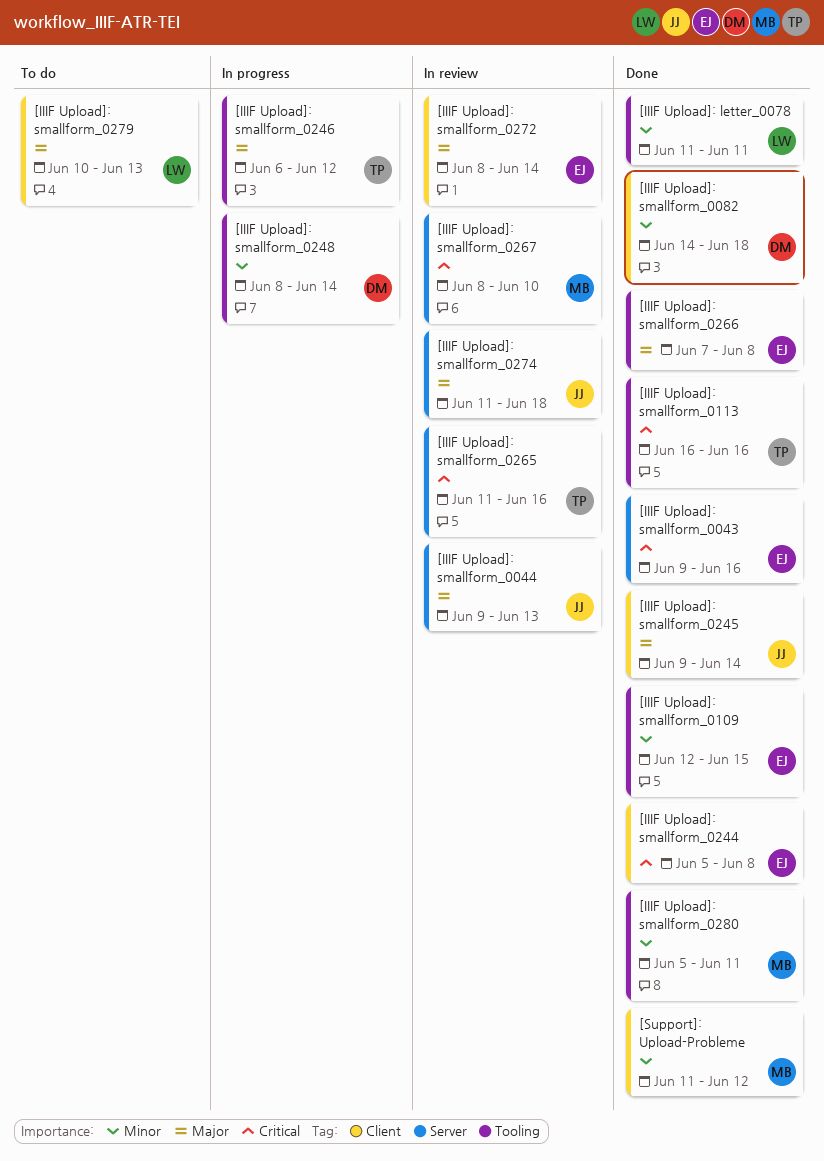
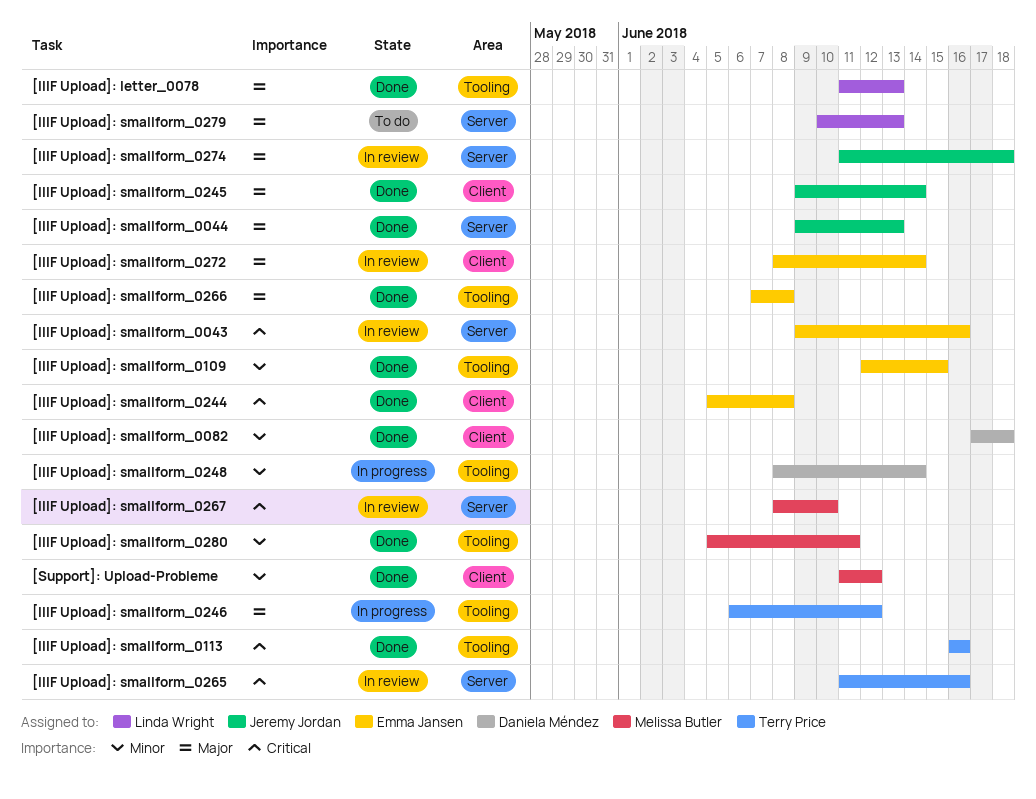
[IIIF Upload]: letter_0078, priority: Minor -> Major
[IIIF Upload]: letter_0078, due: Jun 11 -> Jun 13
[IIIF Upload]: smallform_0043, status: Done -> In review
[IIIF Upload]: smallform_0044, status: In review -> Done
[IIIF Upload]: smallform_0082, start: Jun 14 -> Jun 17
[IIIF Upload]: smallform_0279, label: Client -> Server

